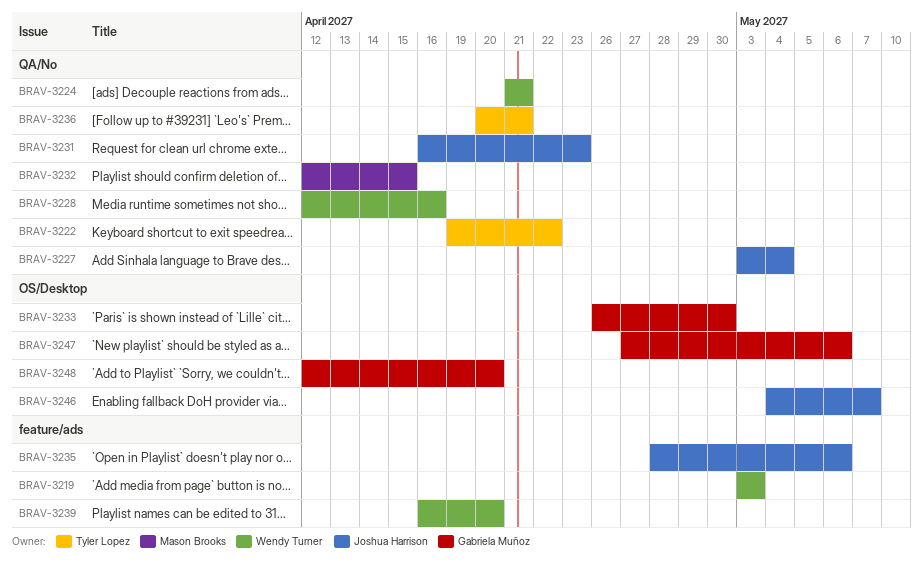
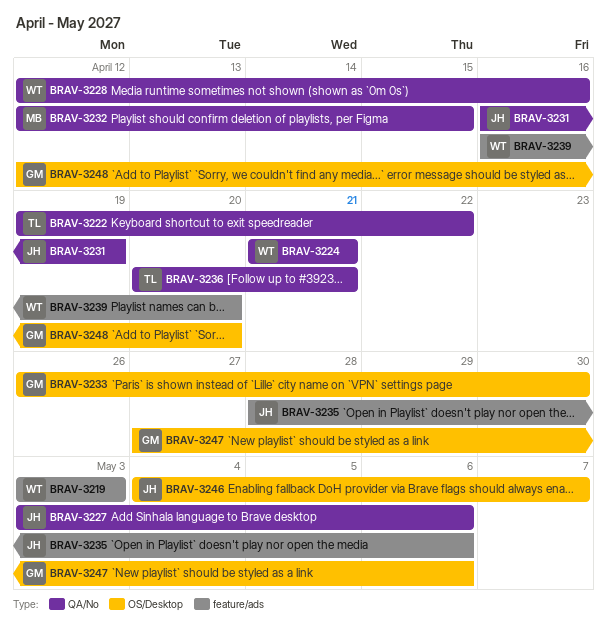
BRAV-3227, due: May 4 -> May 6
BRAV-3231, due: Apr 23 -> Apr 19

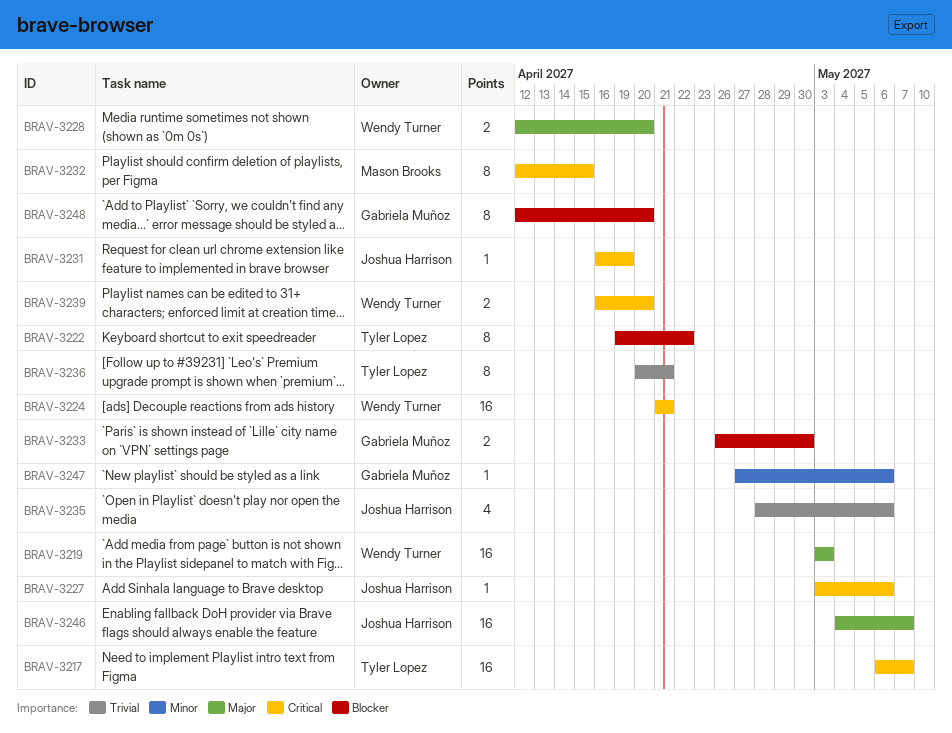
BRAV-3217: none -> present
BRAV-3228, due: Apr 16 -> Apr 20

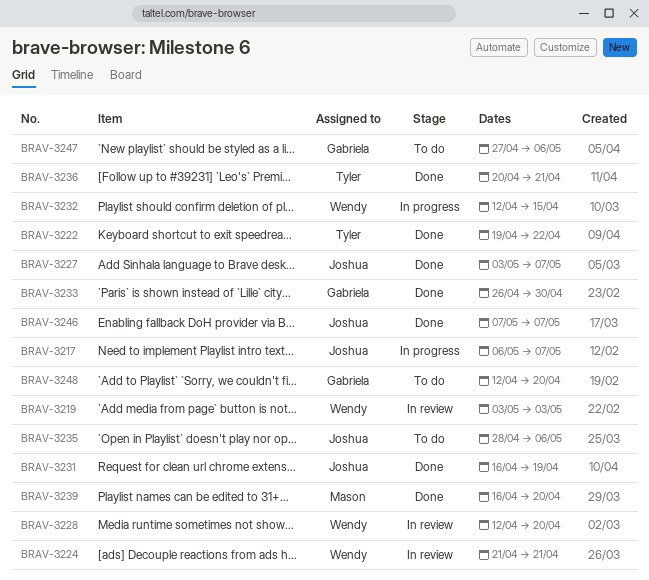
BRAV-3217, owner: Tyler Lopez -> Joshua Harrison
BRAV-3227, due: May 6 -> May 7
BRAV-3232, owner: Mason Brooks -> Wendy Turner
BRAV-3239, owner: Wendy Turner -> Mason Brooks
BRAV-3246, start: May 4 -> May 7

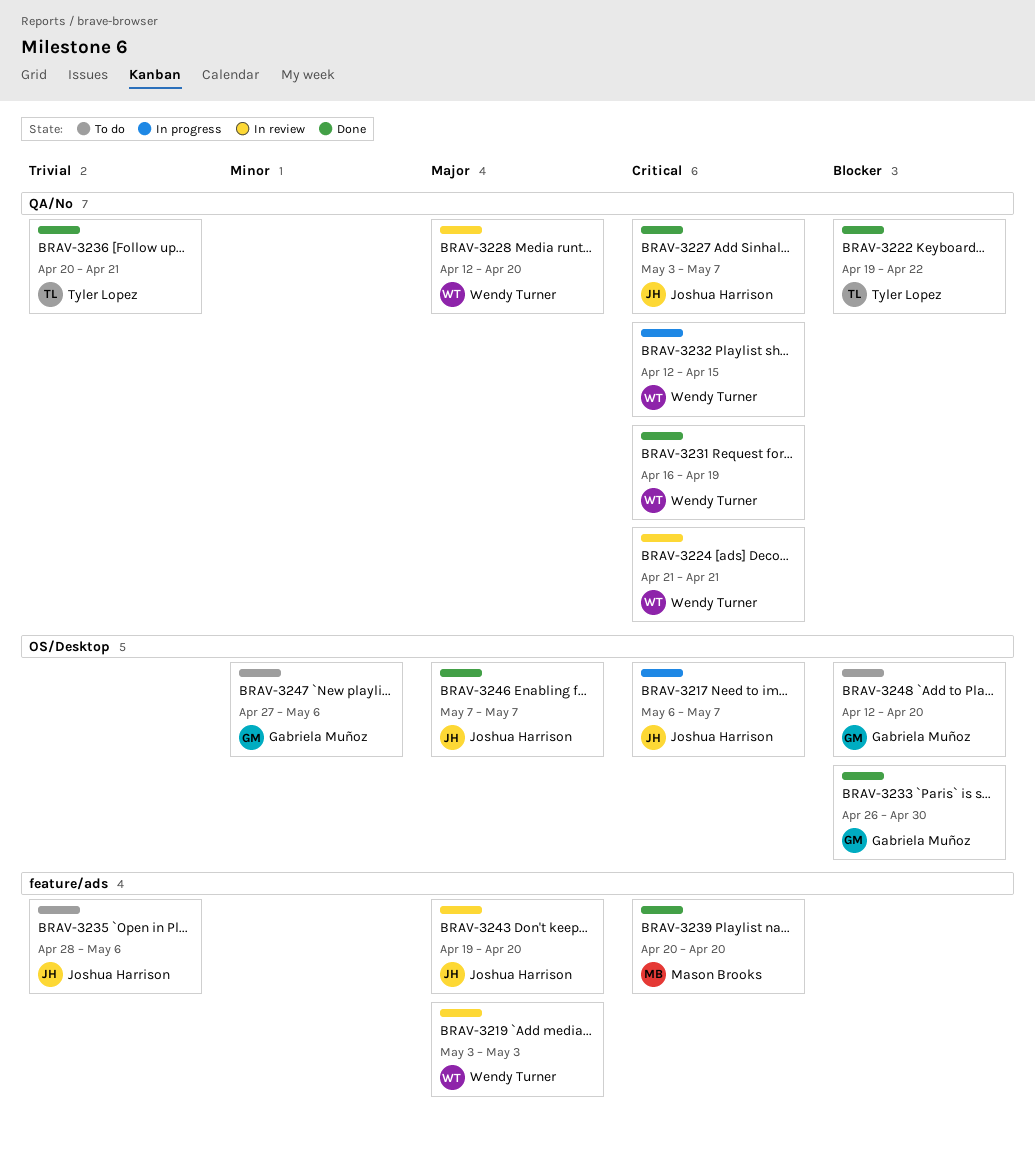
BRAV-3231, owner: Joshua Harrison -> Wendy Turner
BRAV-3239, start: Apr 16 -> Apr 20
BRAV-3243: none -> present

